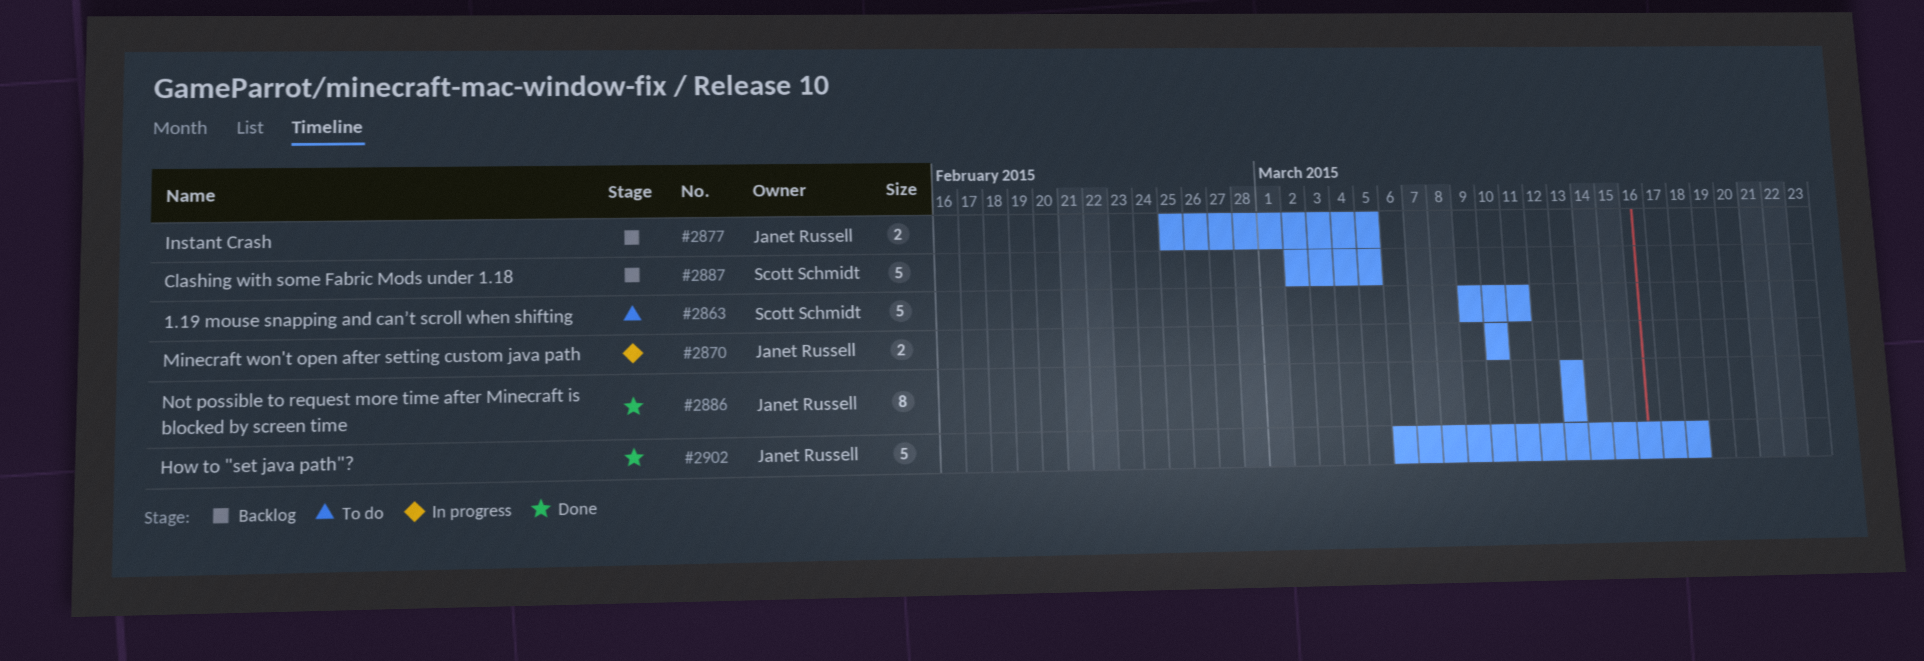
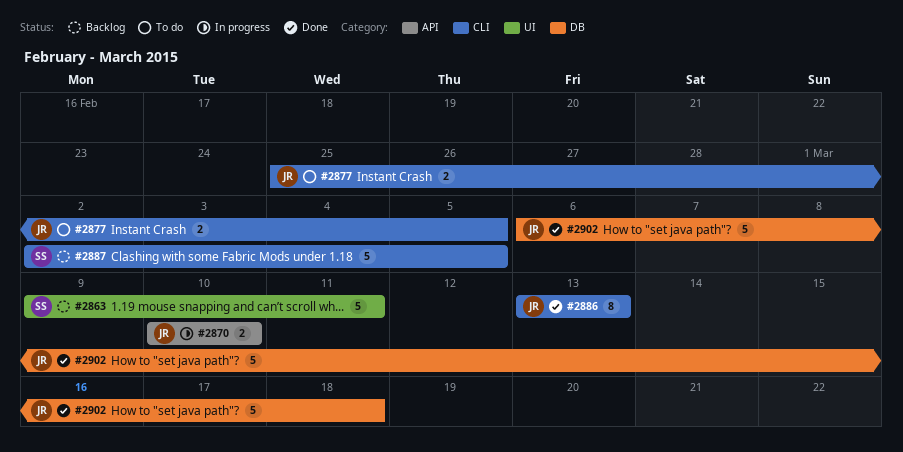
#2863, status: To do -> Backlog
#2877, status: Backlog -> To do

